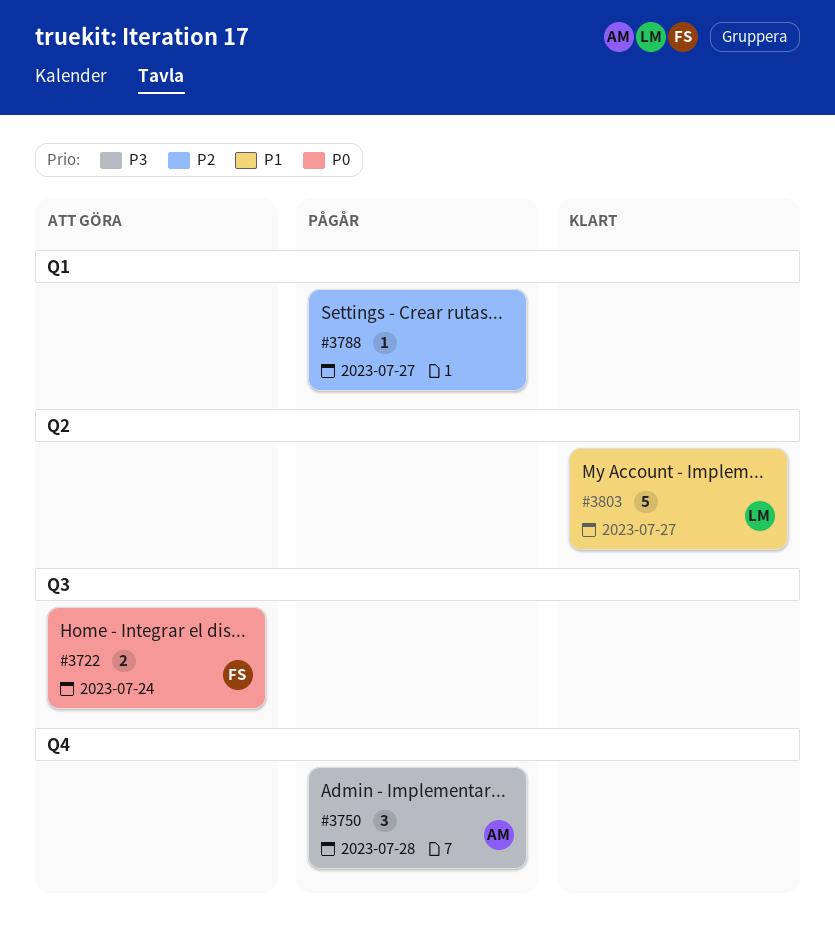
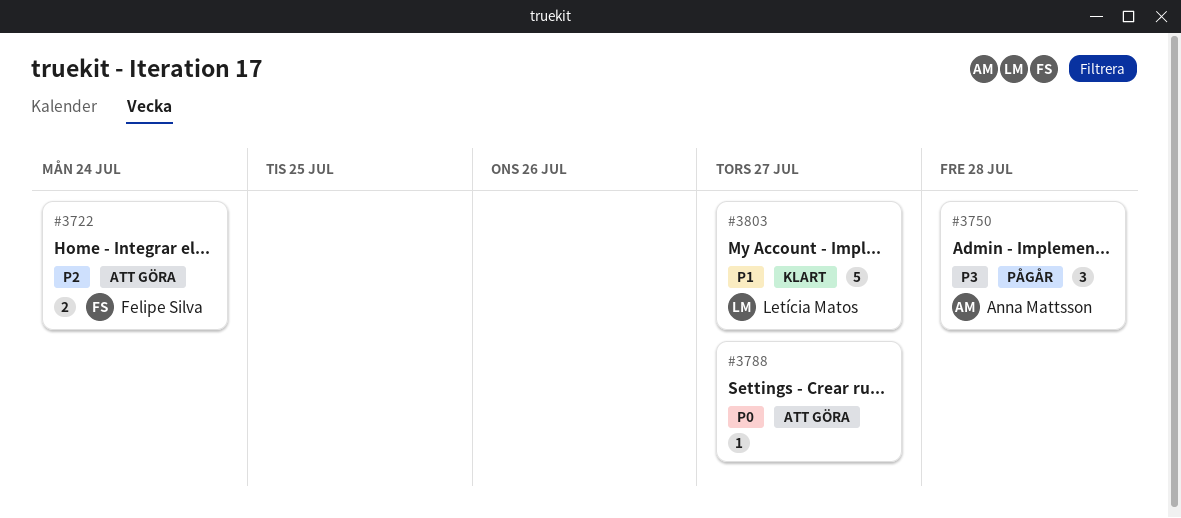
#3722, priority: P0 -> P2
#3788, status: Pågår -> Att göra
#3788, priority: P2 -> P0

